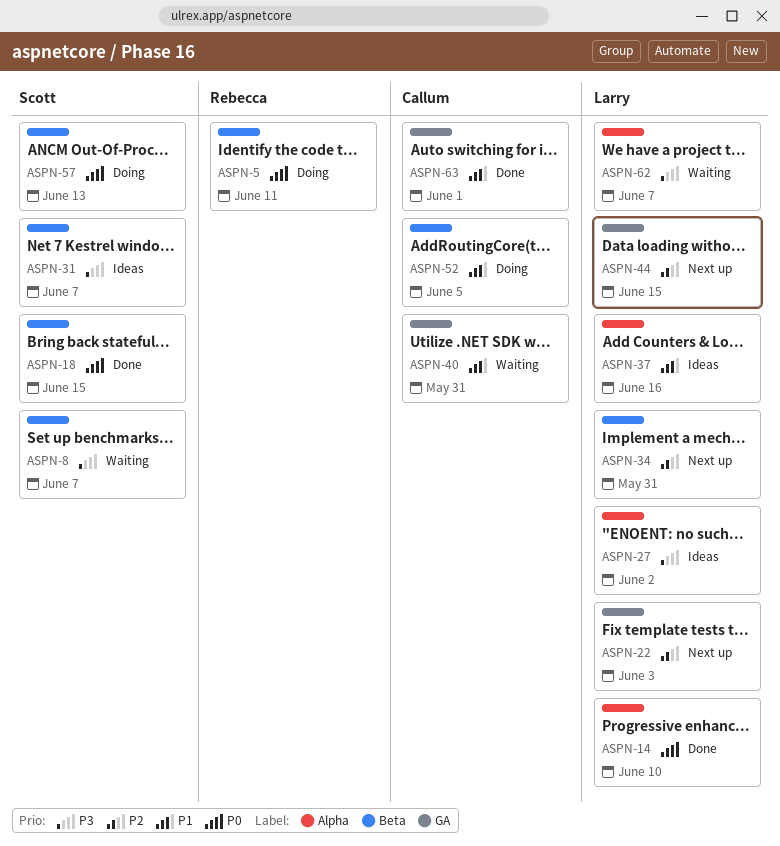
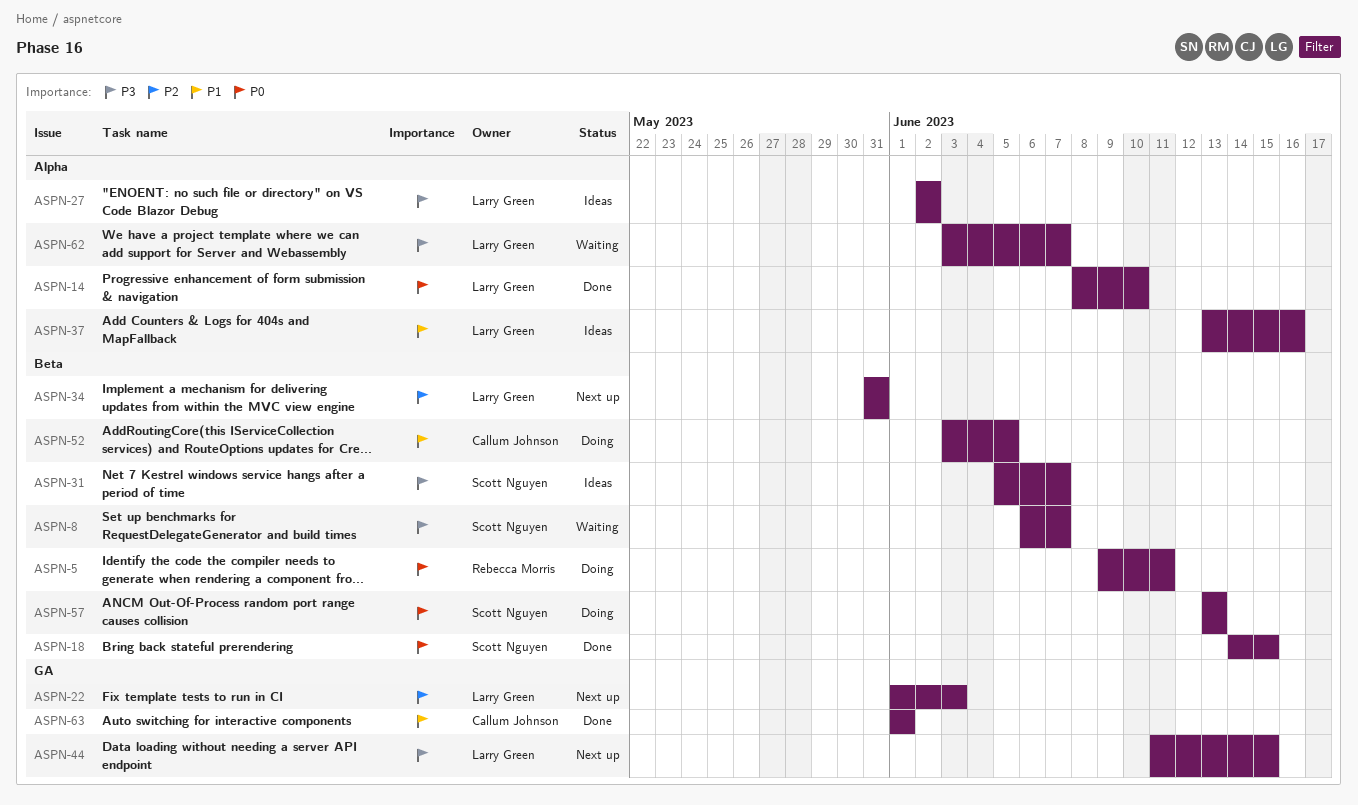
ASPN-40: present -> none
ASPN-44, priority: P2 -> P3

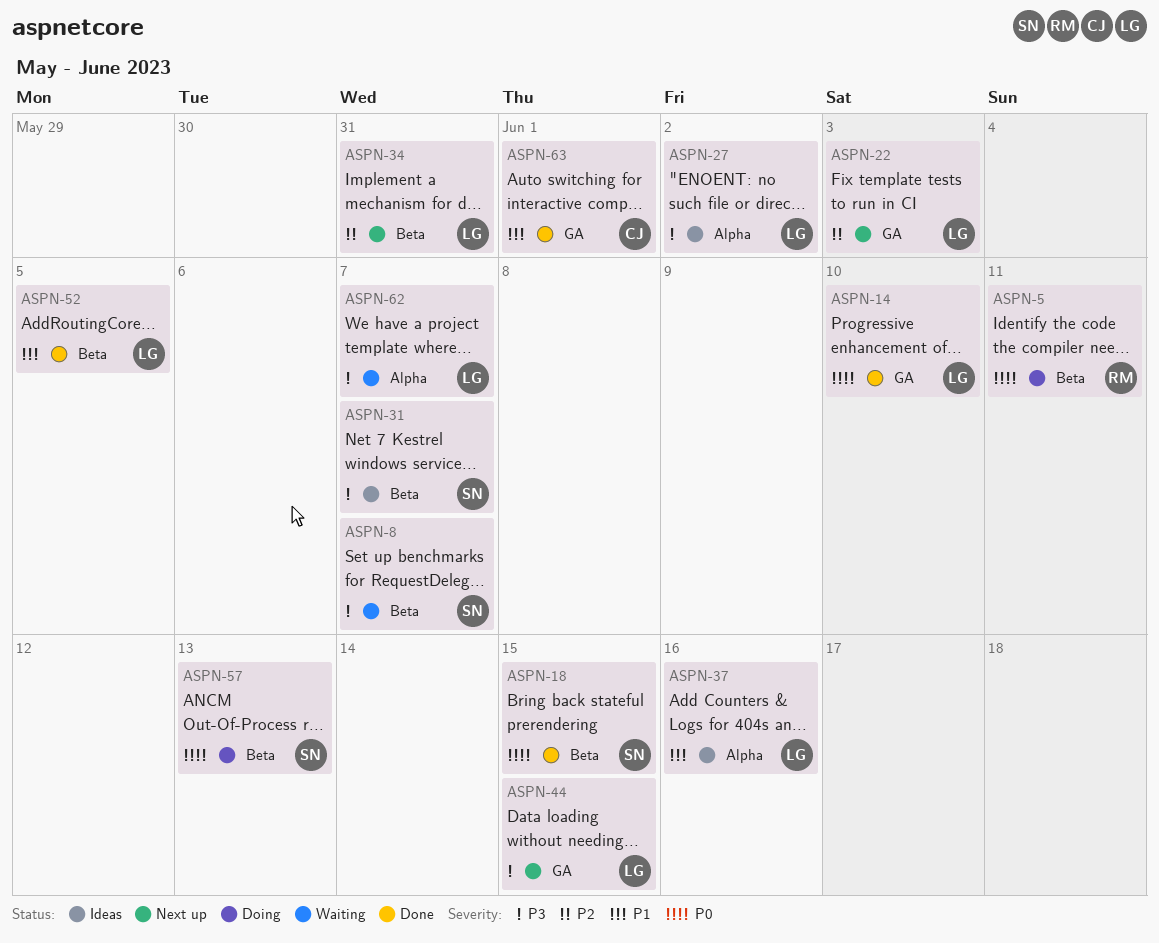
ASPN-14, label: Alpha -> GA
ASPN-52, status: Doing -> Done
ASPN-52, owner: Callum Johnson -> Larry Green

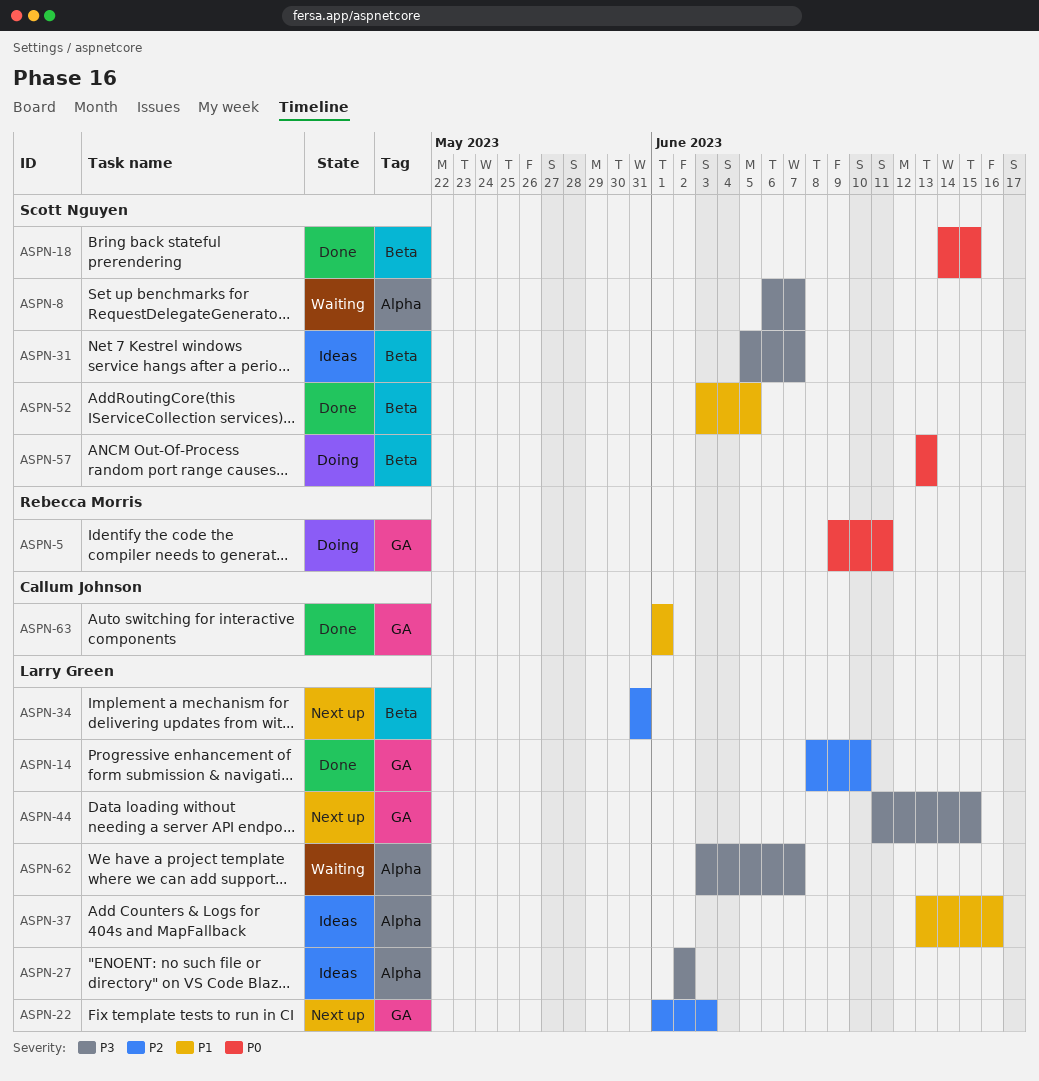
ASPN-5, label: Beta -> GA
ASPN-8, label: Beta -> Alpha
ASPN-14, priority: P0 -> P2
ASPN-52, owner: Larry Green -> Scott Nguyen

